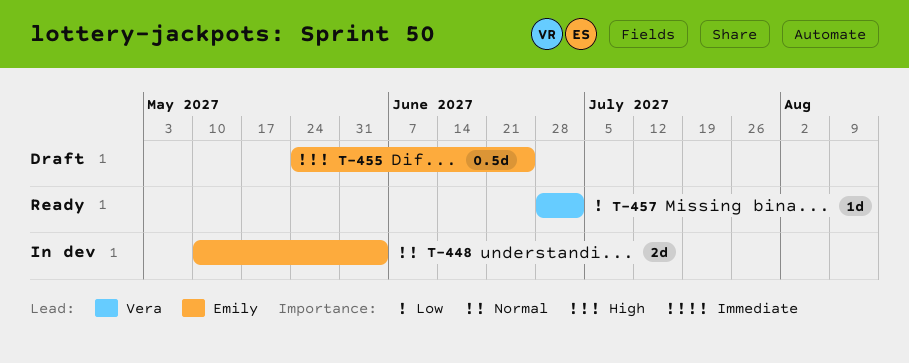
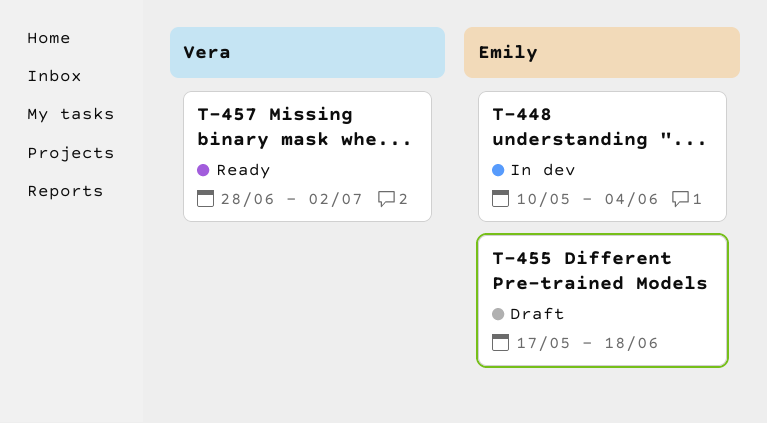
T-455, start: May 24 -> May 17
T-455, due: Jun 25 -> Jun 18

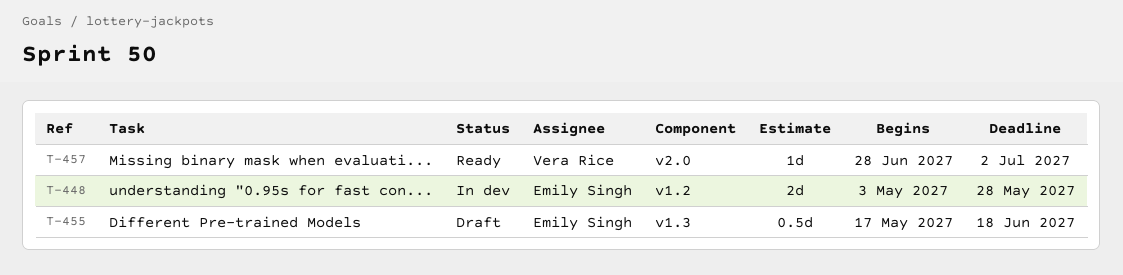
T-448, start: May 10 -> May 3
T-448, due: Jun 4 -> May 28

